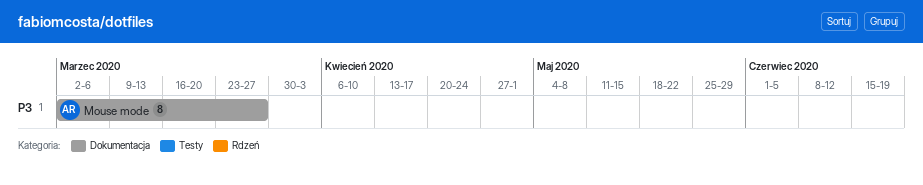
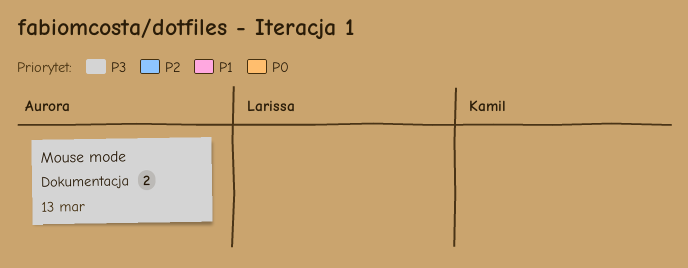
Mouse mode, estimate: 8 -> 2
Mouse mode, due: Mar 27 -> Mar 13

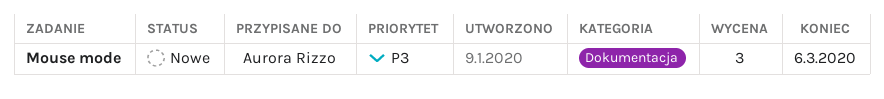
Mouse mode, estimate: 2 -> 3
Mouse mode, due: Mar 13 -> Mar 6

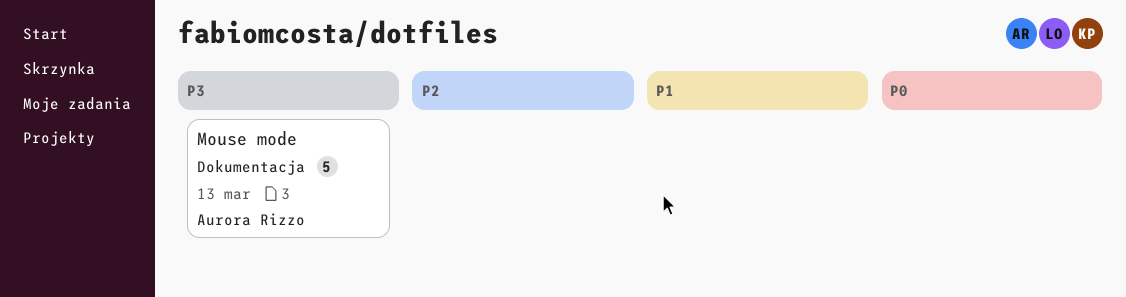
Mouse mode, estimate: 3 -> 5
Mouse mode, due: Mar 6 -> Mar 13

